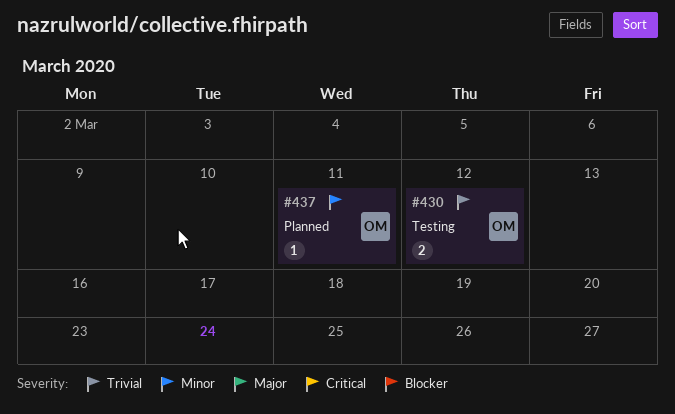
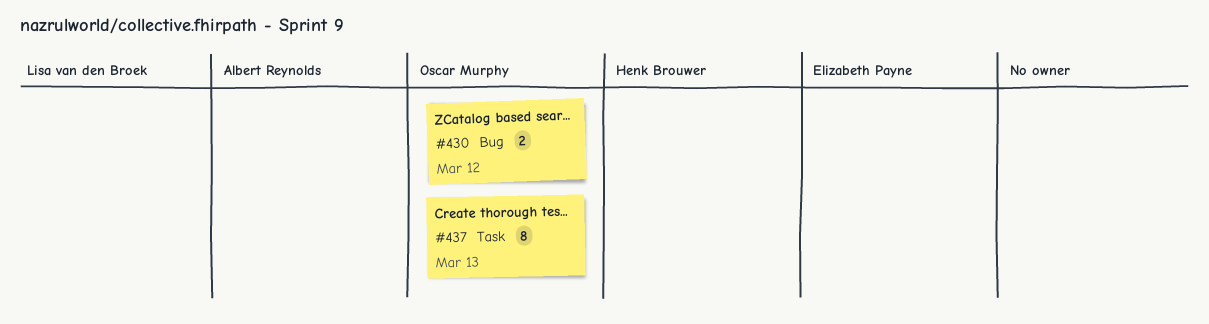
#437, estimate: 1 -> 8
#437, due: Mar 11 -> Mar 13

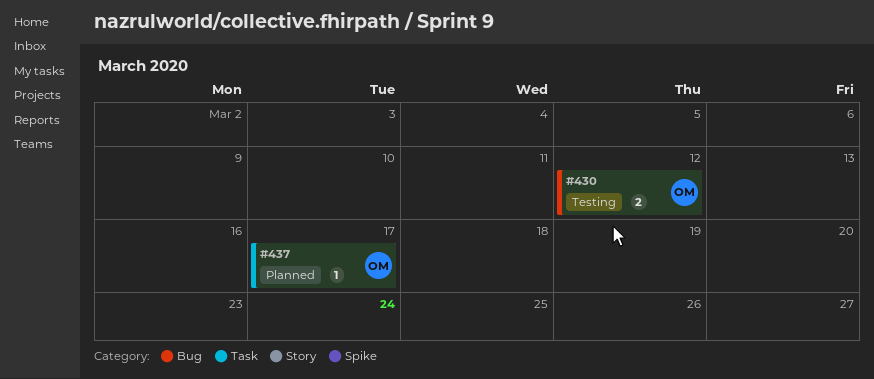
#437, estimate: 8 -> 1
#437, due: Mar 13 -> Mar 17

